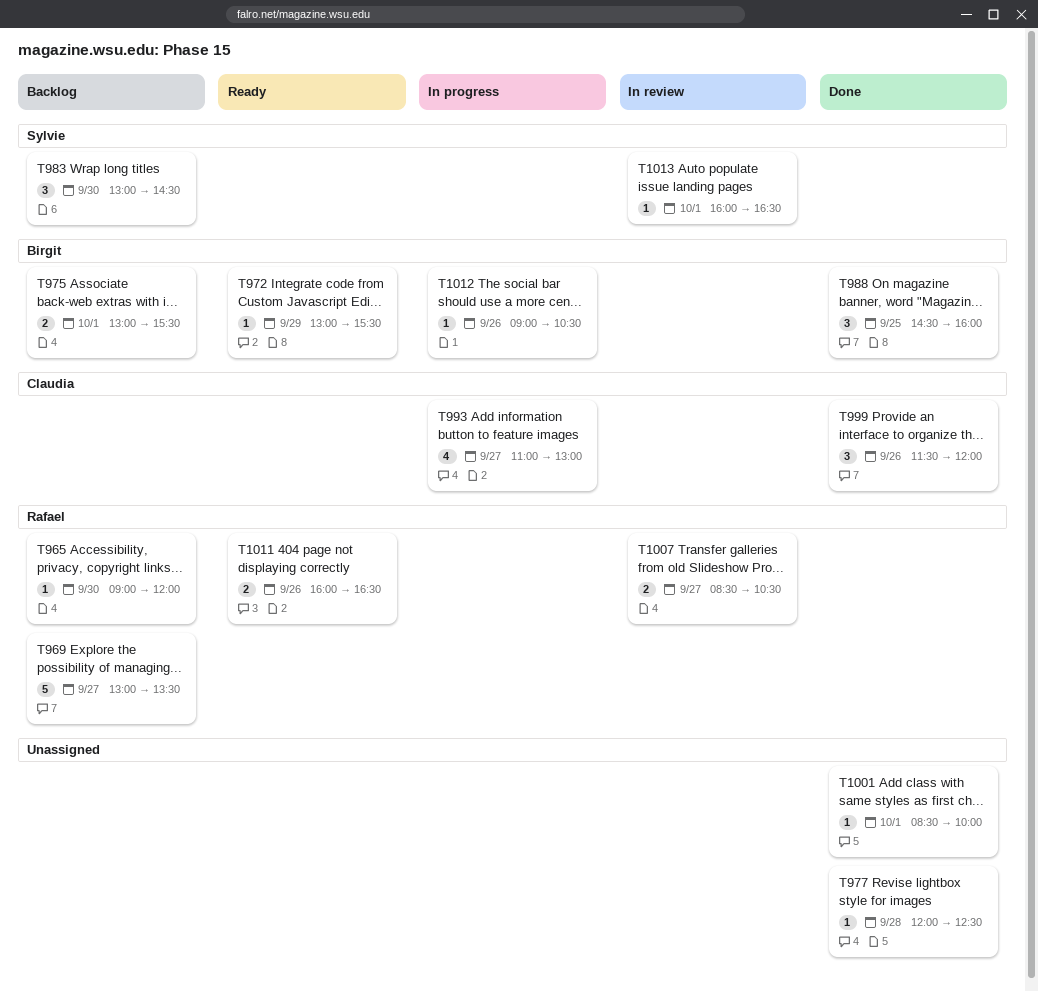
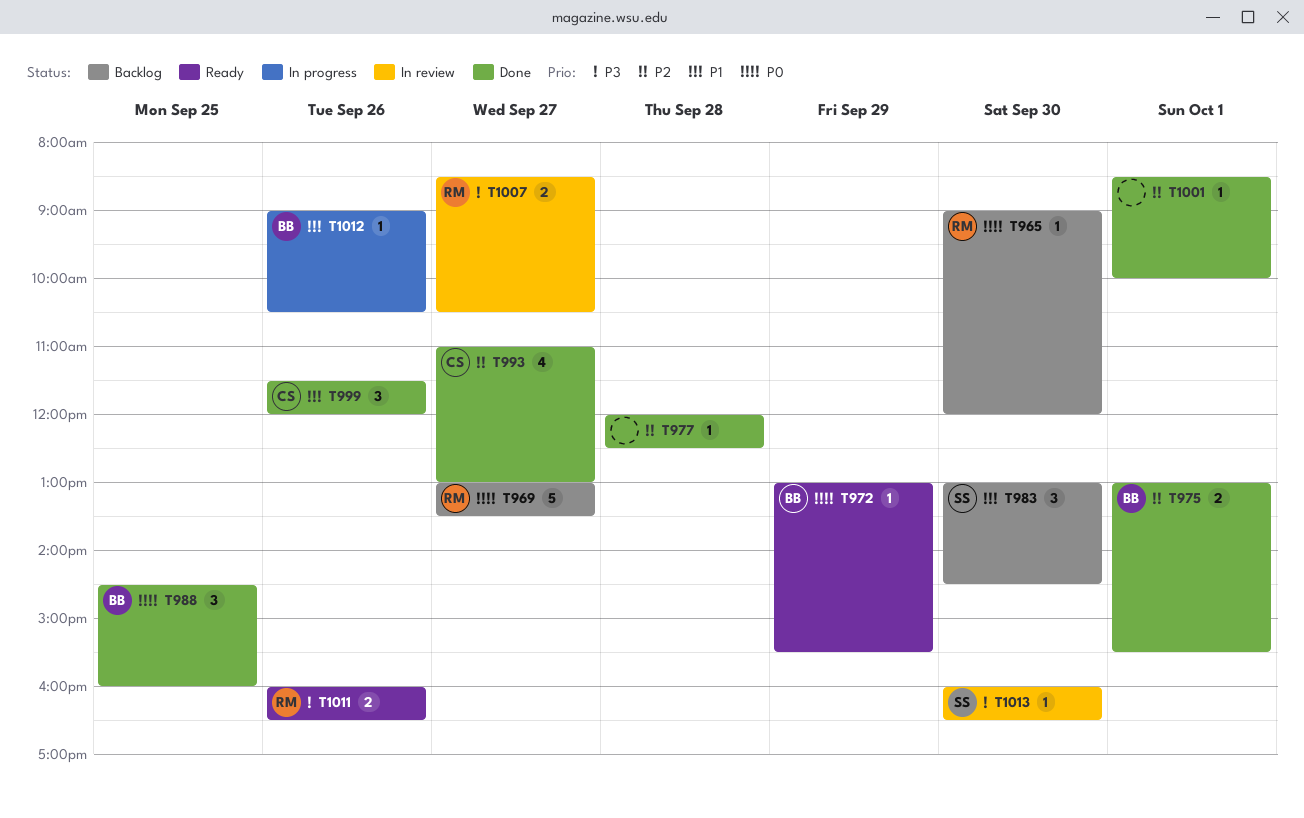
T975, status: Backlog -> Done
T993, status: In progress -> Done
T1013, day: Oct 1 -> Sep 30

